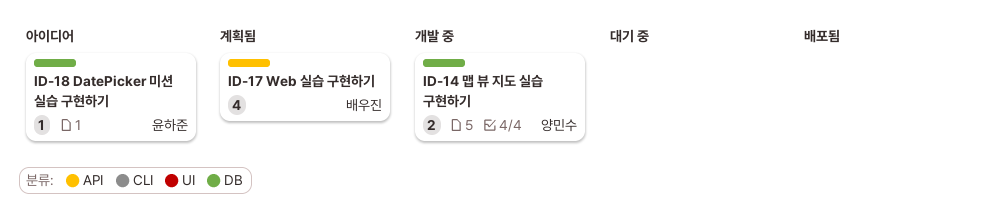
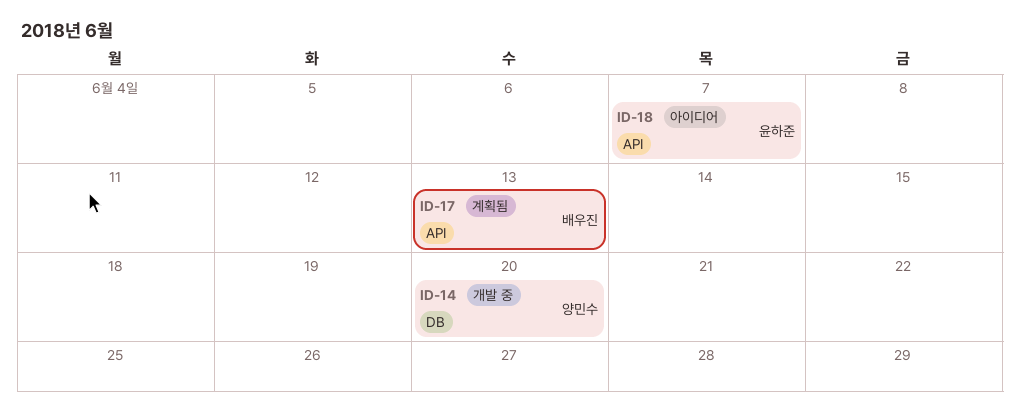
ID-18, label: DB -> API

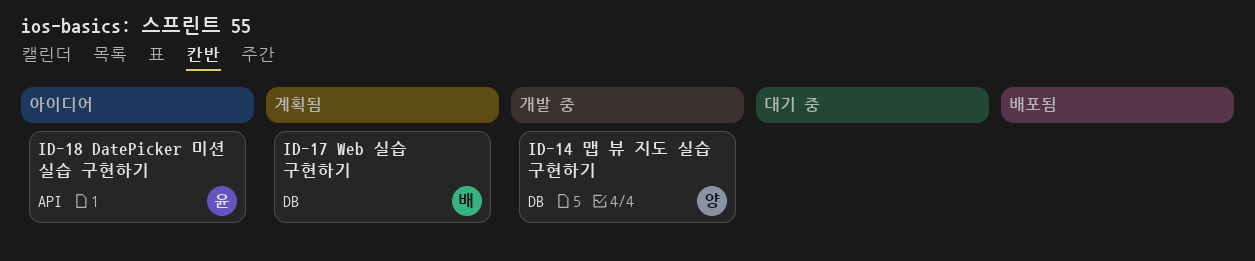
ID-17, label: API -> DB

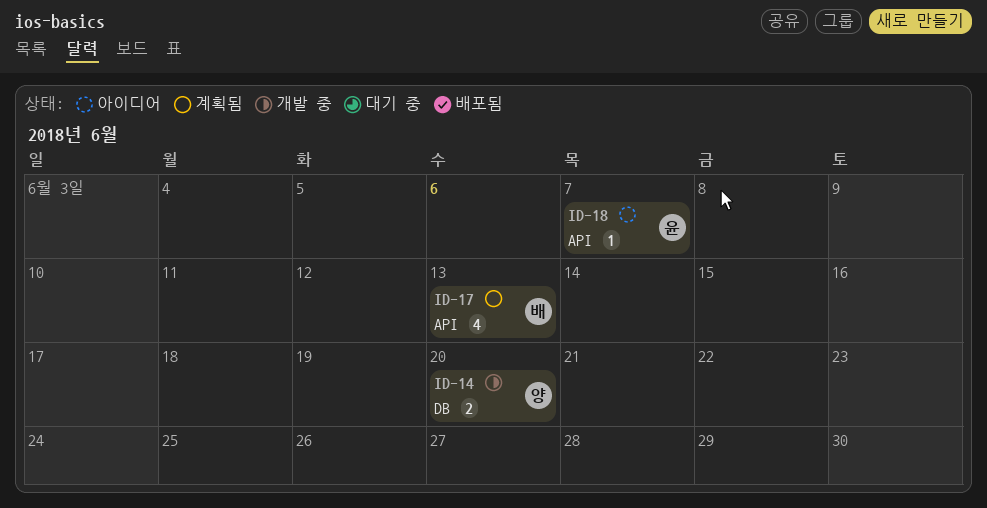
ID-17, label: DB -> API

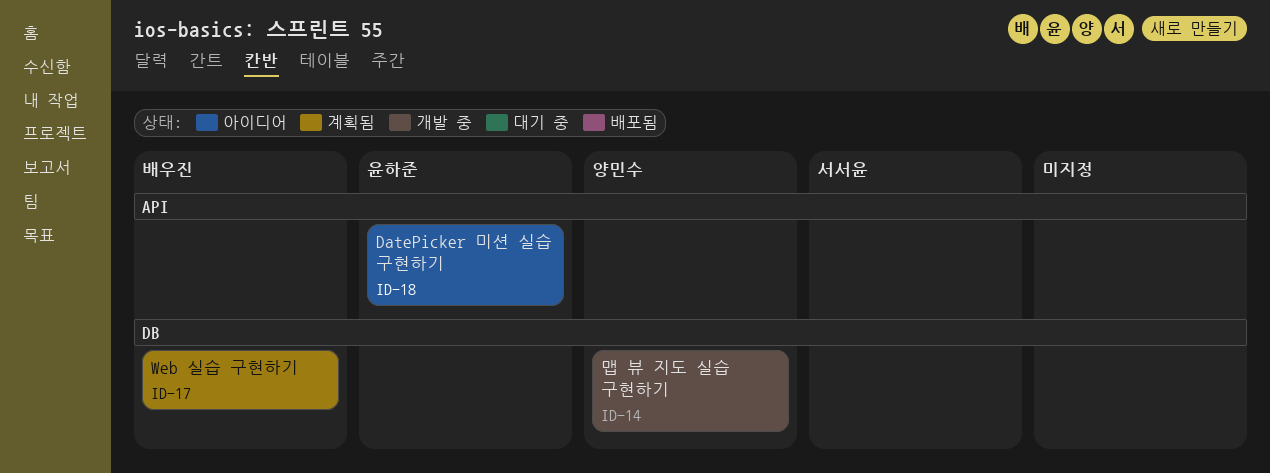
ID-17, label: API -> DB

